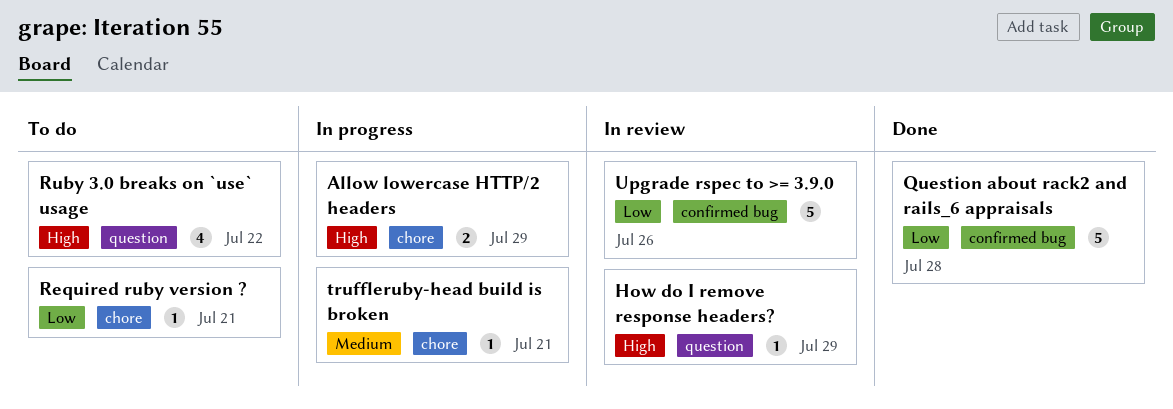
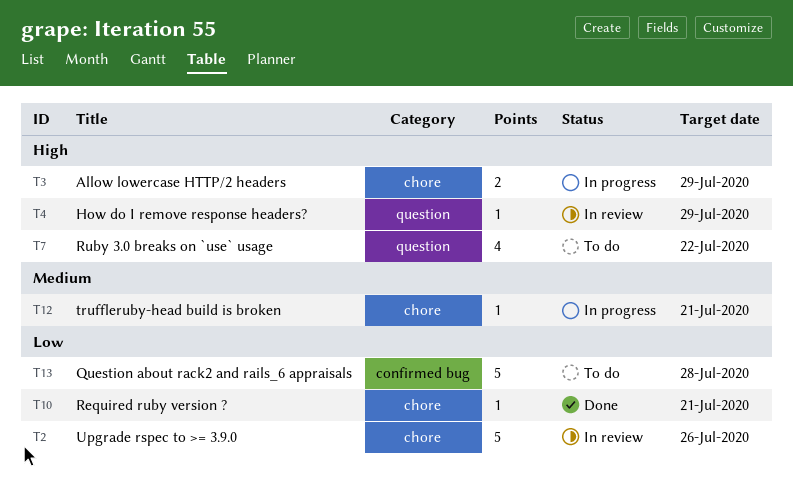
Question about rack2 and rails_6 appraisals, status: Done -> To do
Required ruby version ?, status: To do -> Done
Upgrade rspec to >= 3.9.0, label: confirmed bug -> chore

